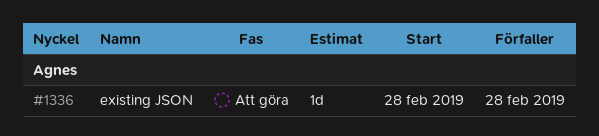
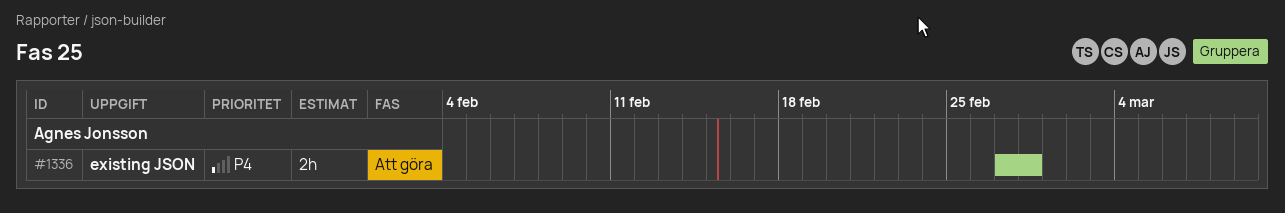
#1336, estimate: 1d -> 2h
#1336, start: Feb 28 -> Feb 27

